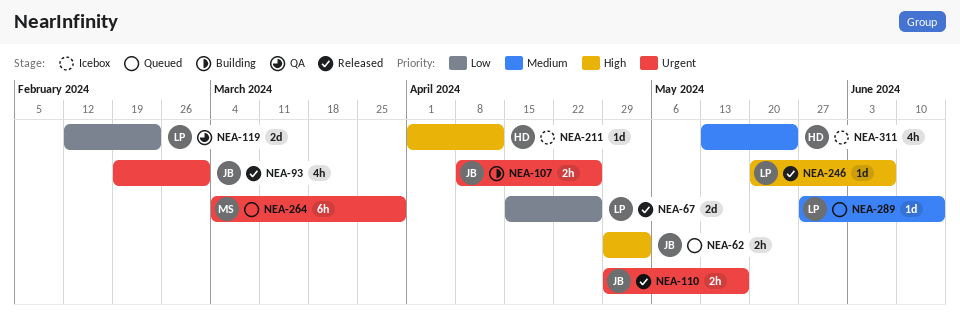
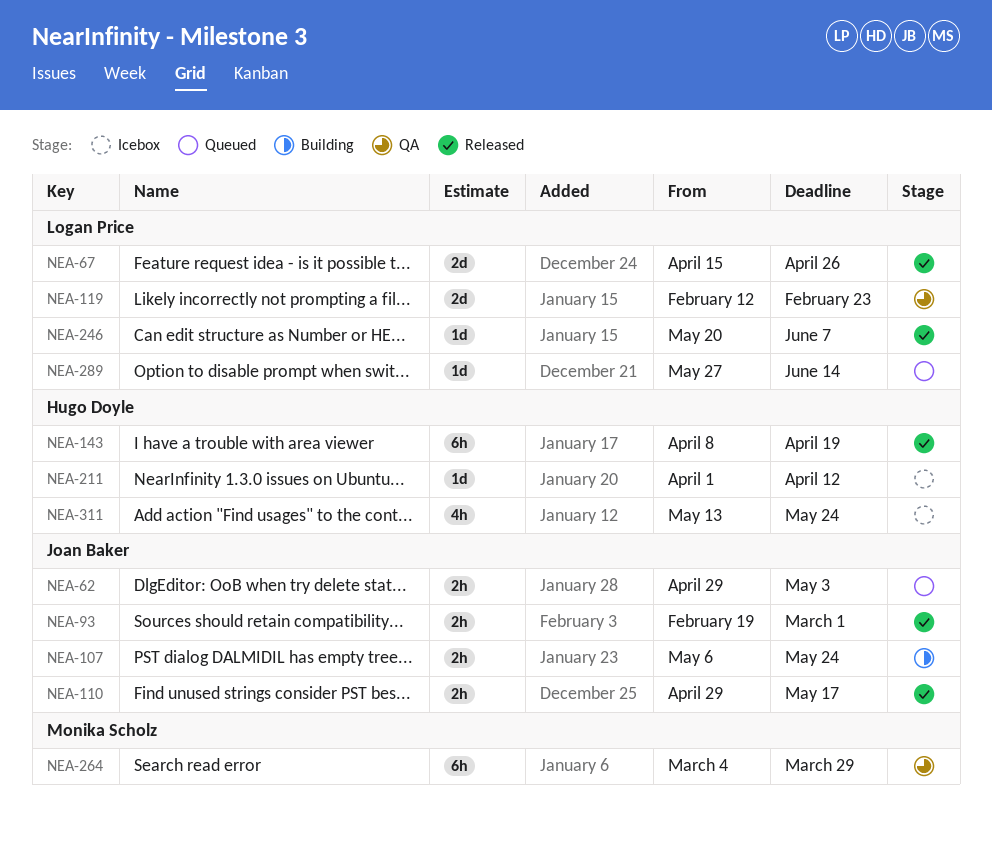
NEA-93, estimate: 4h -> 2h
NEA-107, start: Apr 8 -> May 6
NEA-107, due: Apr 26 -> May 24
NEA-143: none -> present
NEA-264, status: Queued -> QA

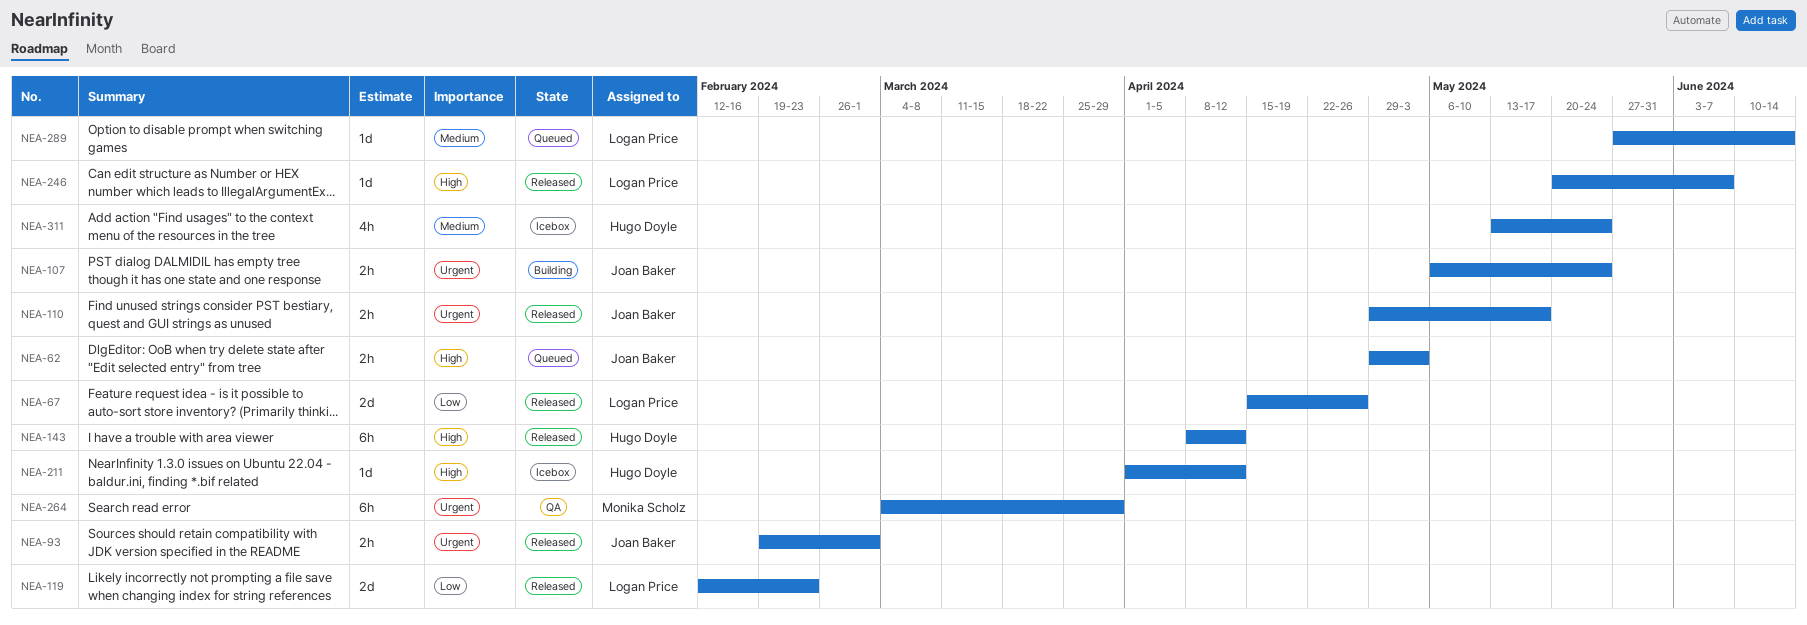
NEA-119, status: QA -> Released
NEA-143, due: Apr 19 -> Apr 12

